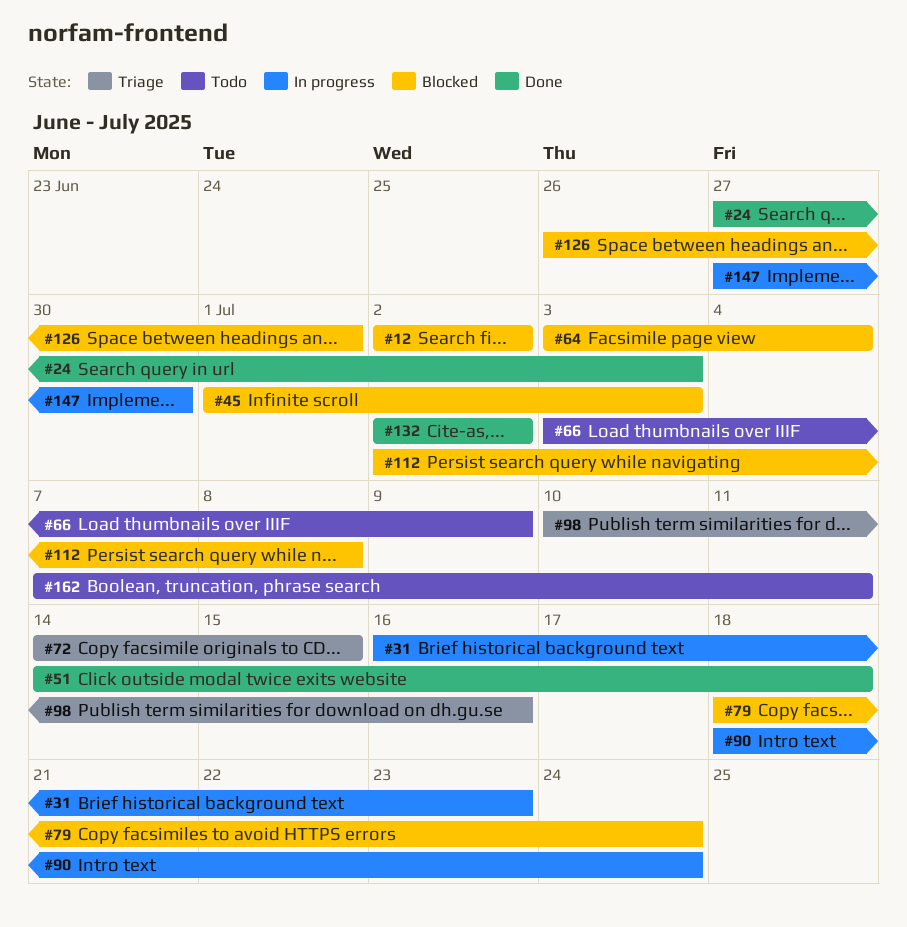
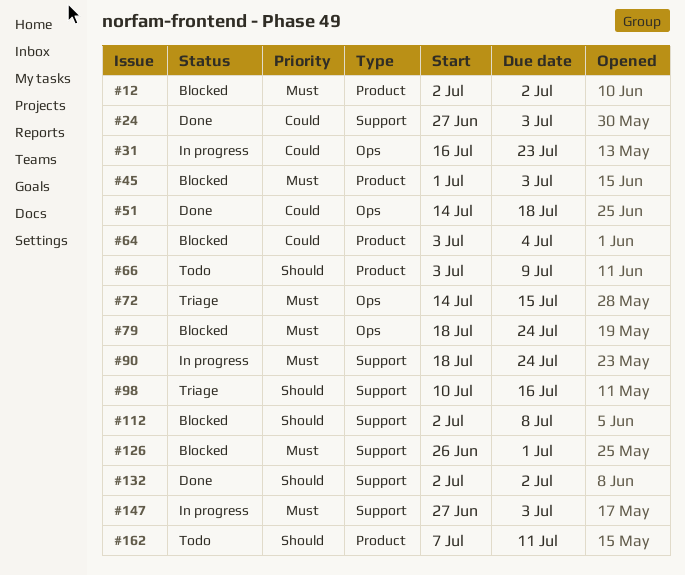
#147, due: Jun 30 -> Jul 3

